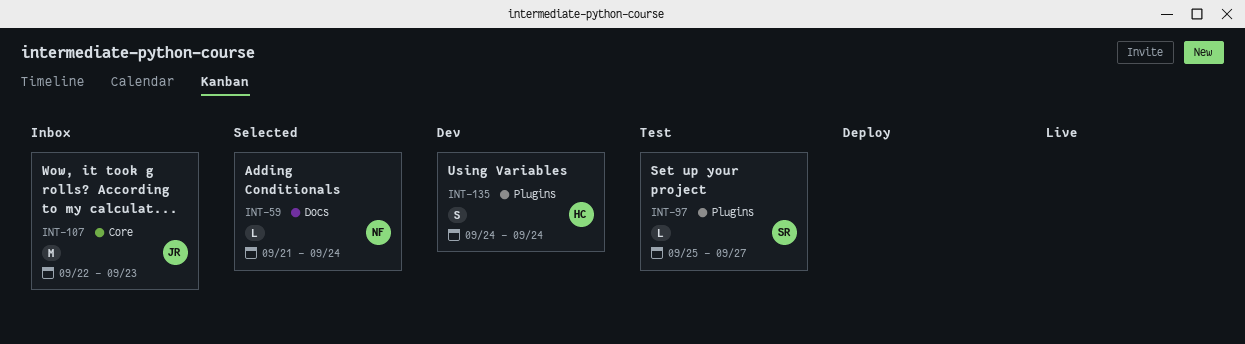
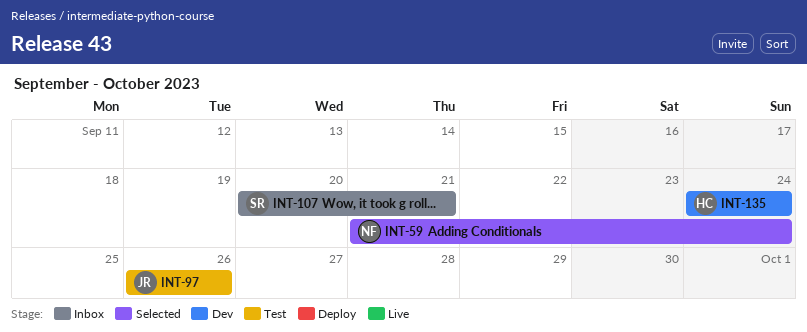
INT-97, owner: SR -> JR
INT-97, start: Sep 25 -> Sep 26
INT-97, due: Sep 27 -> Sep 26
INT-107, owner: JR -> SR
INT-107, start: Sep 22 -> Sep 20
INT-107, due: Sep 23 -> Sep 21

